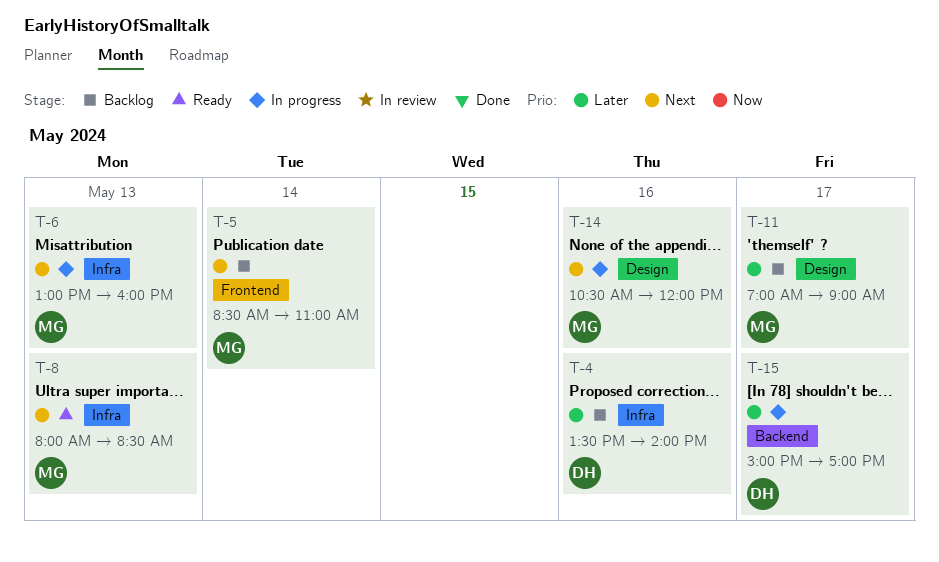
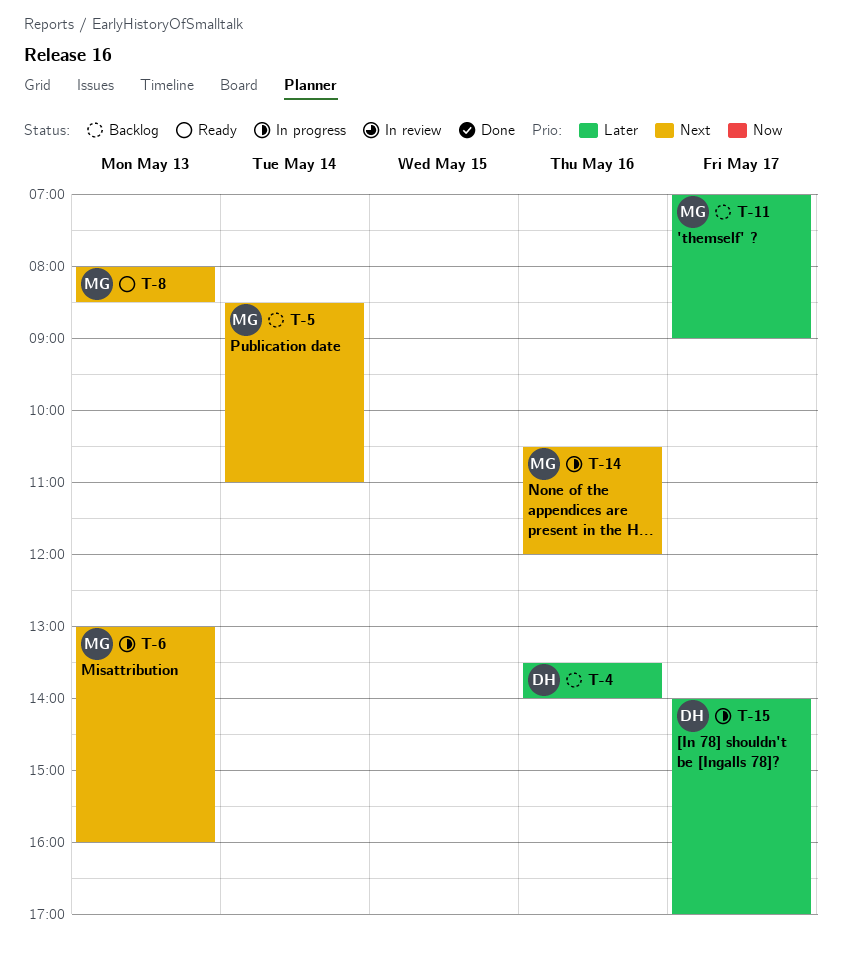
T-15, begins: 15:00 -> 14:00

